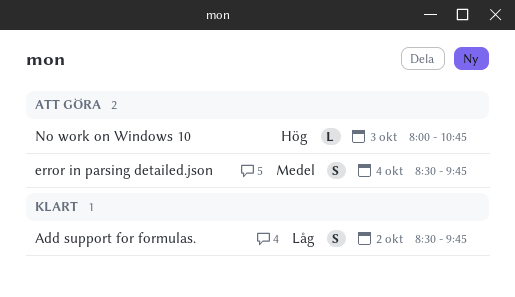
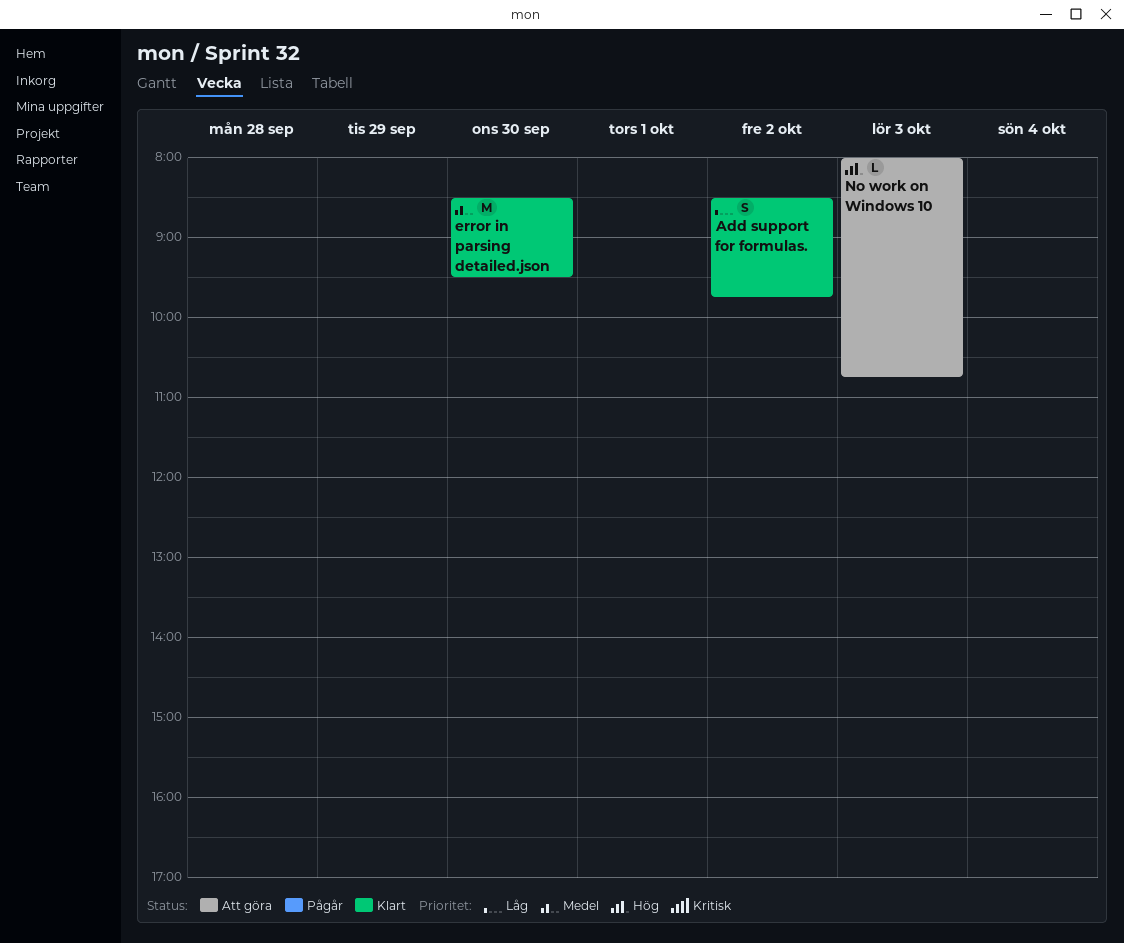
error in parsing detailed.json, status: Att göra -> Klart
error in parsing detailed.json, estimate: S -> M
error in parsing detailed.json, day: Oct 4 -> Sep 30
error in parsing detailed.json, ends: 09:45 -> 09:30

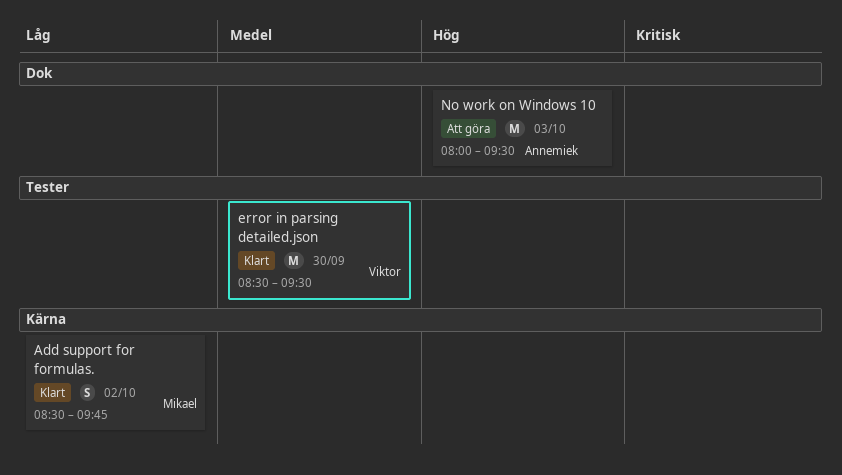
No work on Windows 10, estimate: L -> M
No work on Windows 10, ends: 10:45 -> 09:30

